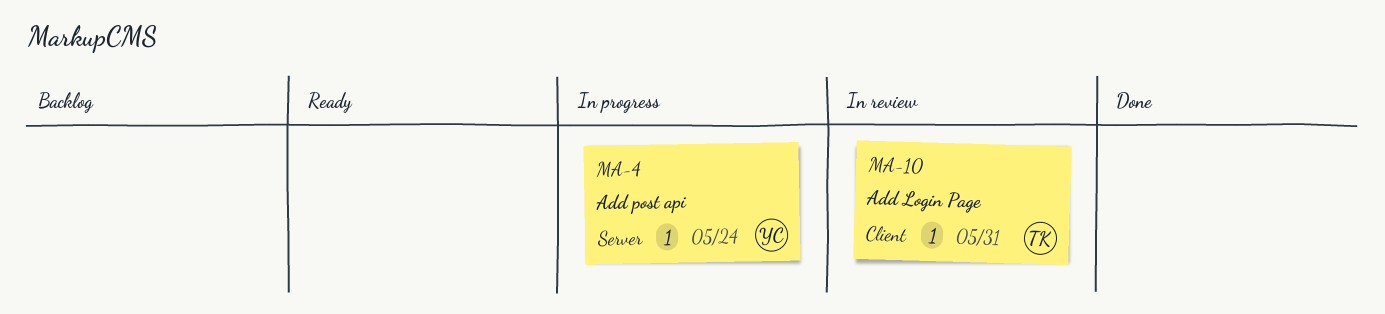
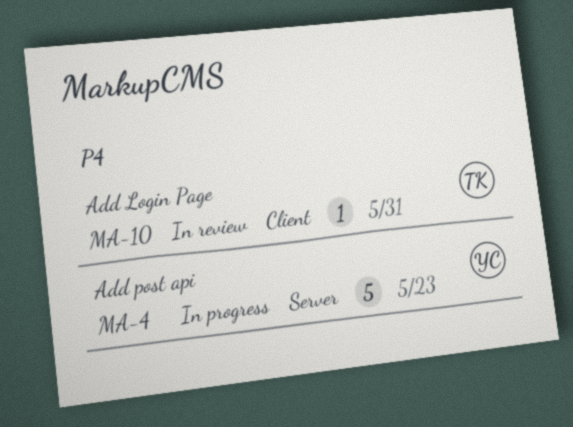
MA-4, estimate: 1 -> 5
MA-4, due: May 24 -> May 23

